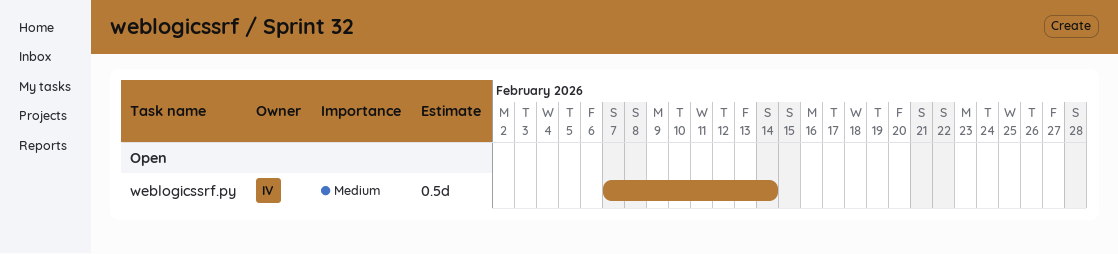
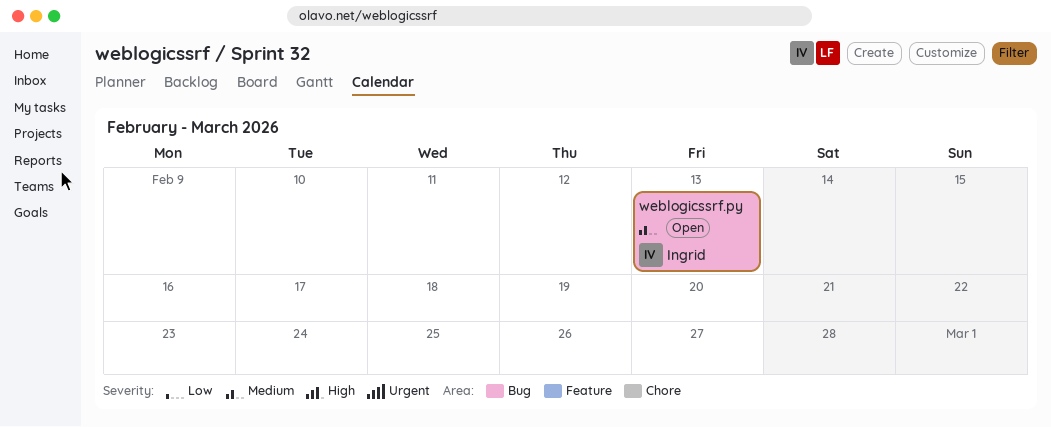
weblogicssrf.py, due: Feb 14 -> Feb 13

